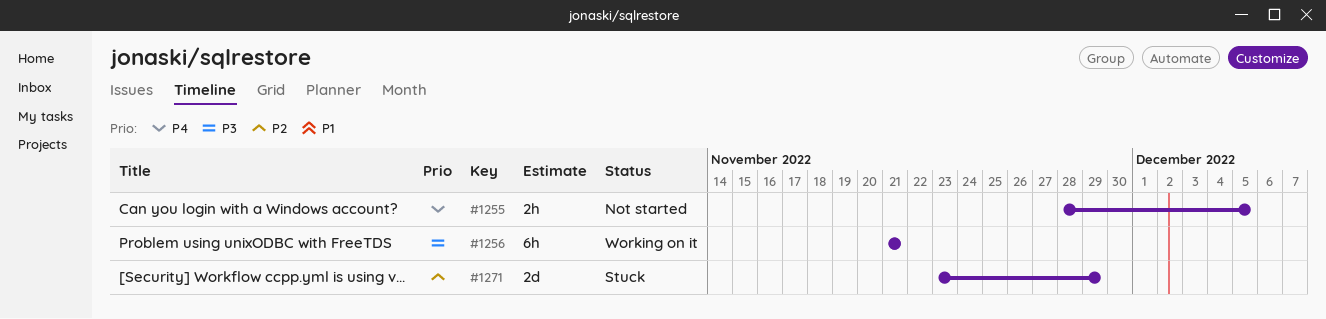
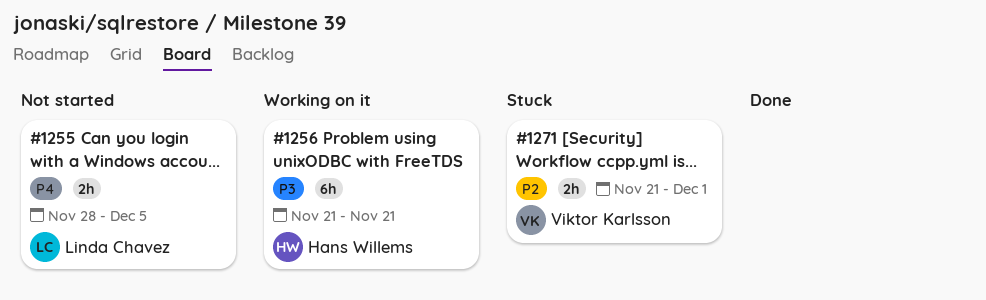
#1271, estimate: 2d -> 2h
#1271, start: Nov 23 -> Nov 21
#1271, due: Nov 29 -> Dec 1

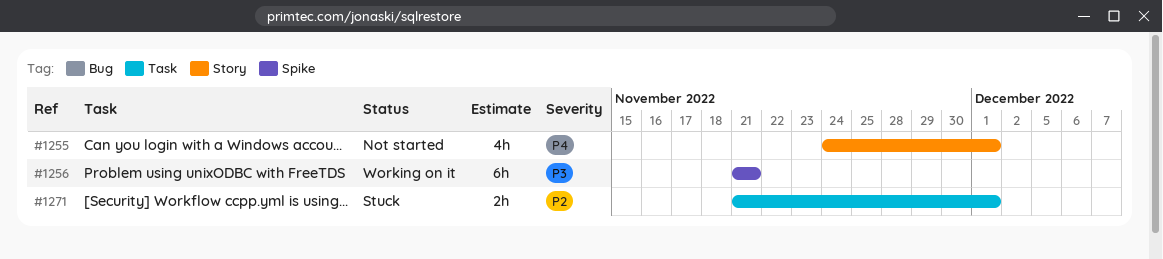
#1255, estimate: 2h -> 4h
#1255, start: Nov 28 -> Nov 24
#1255, due: Dec 5 -> Dec 1

